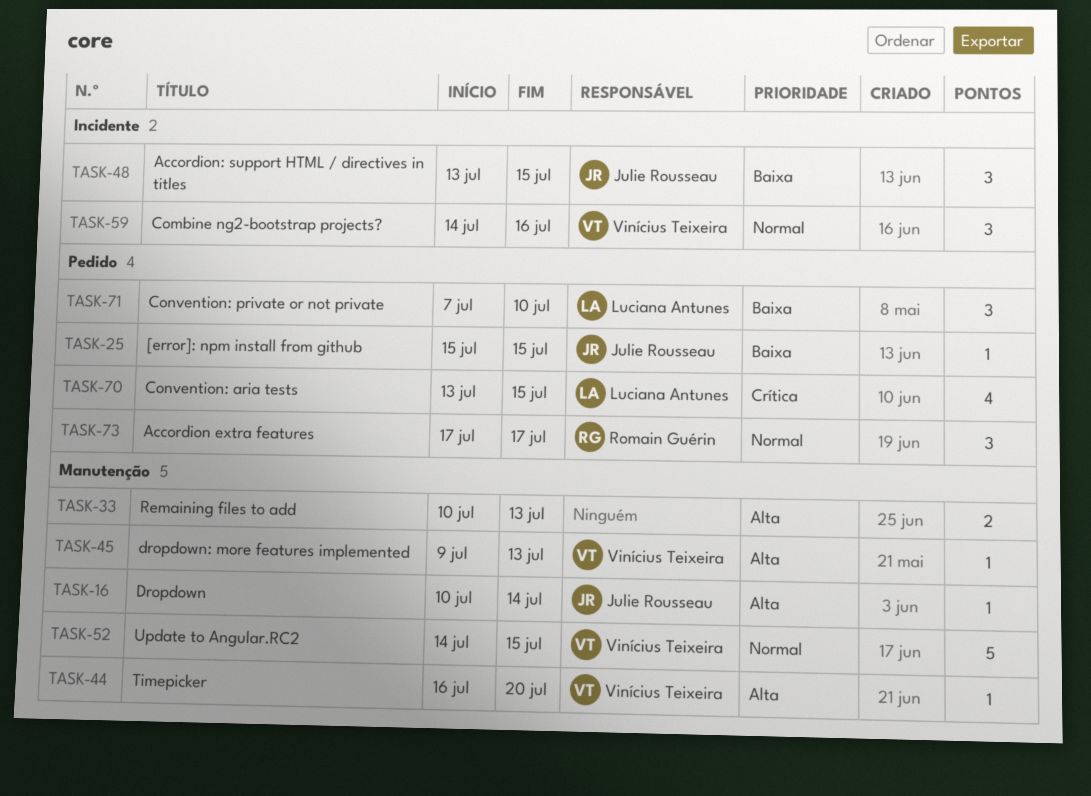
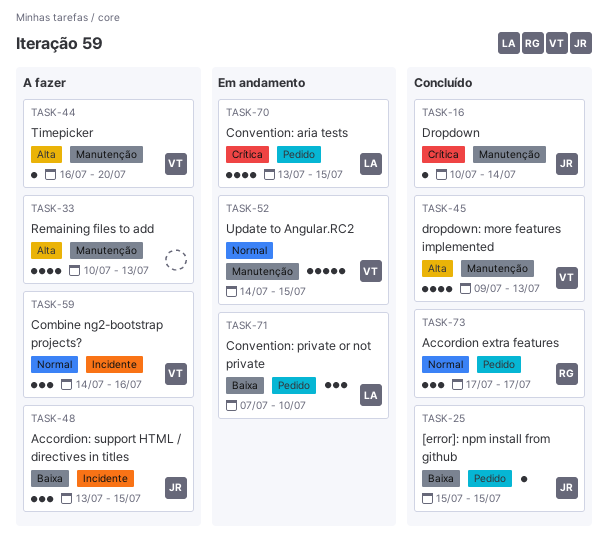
TASK-16, priority: Alta -> Crítica
TASK-33, estimate: 2 -> 4
TASK-45, estimate: 1 -> 4

